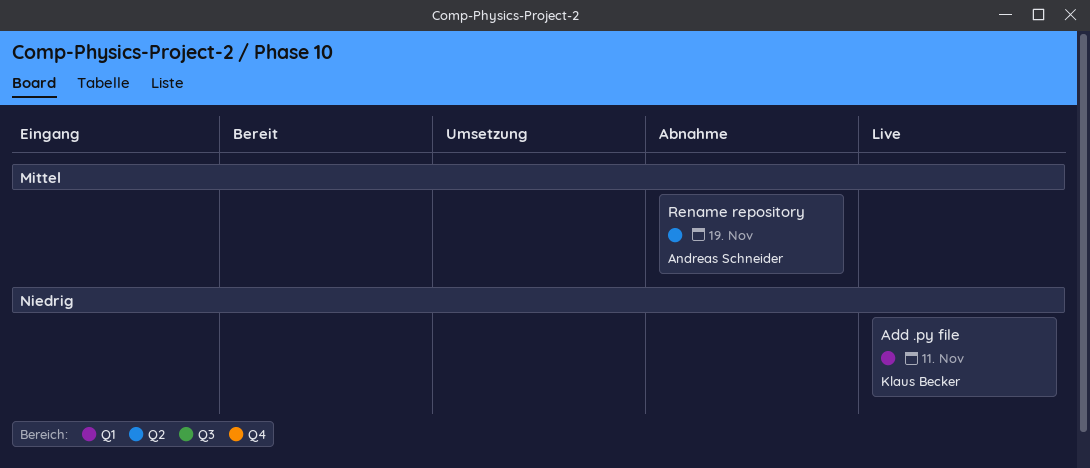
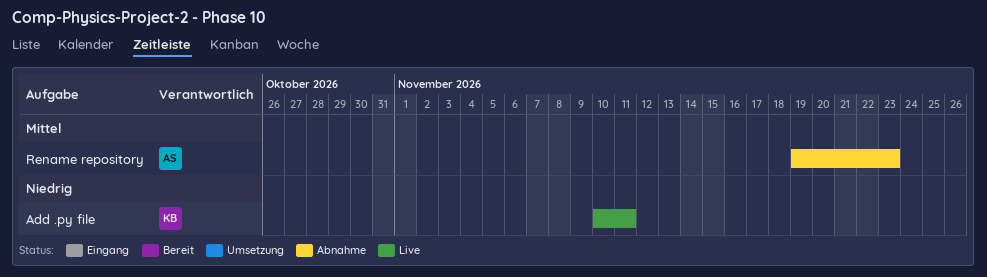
Rename repository, due: Nov 19 -> Nov 23

